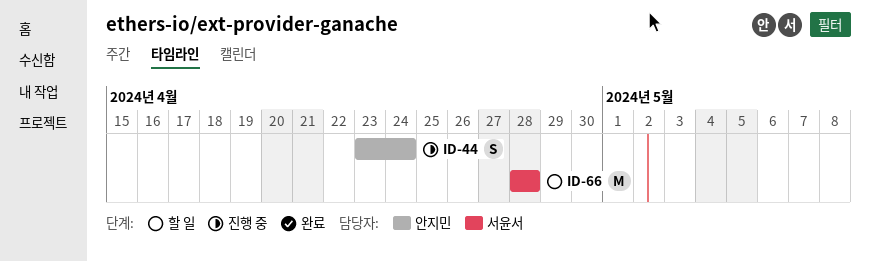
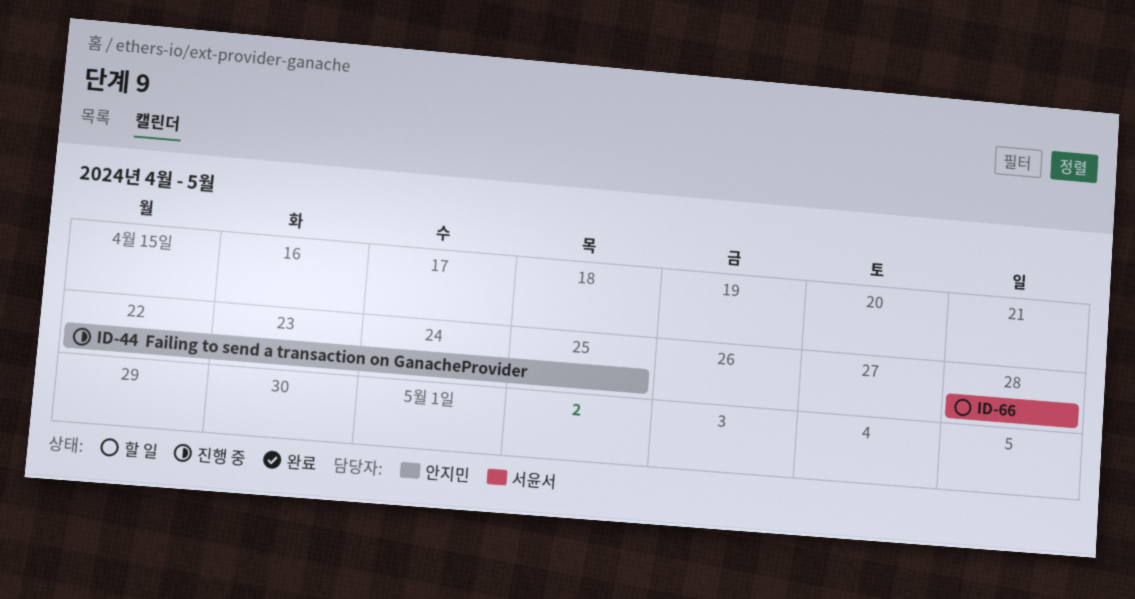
ID-44, start: Apr 23 -> Apr 22
ID-44, due: Apr 24 -> Apr 25

